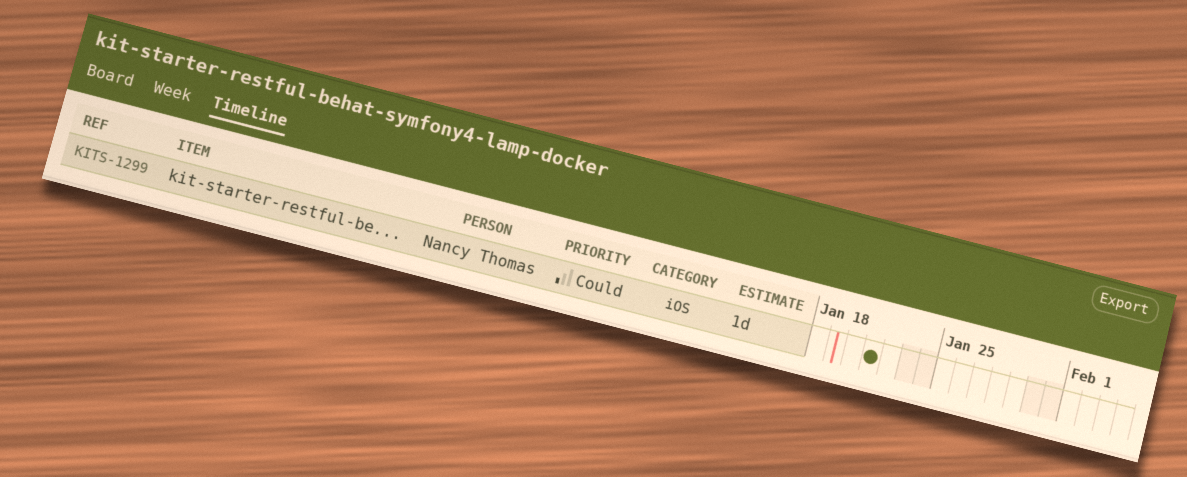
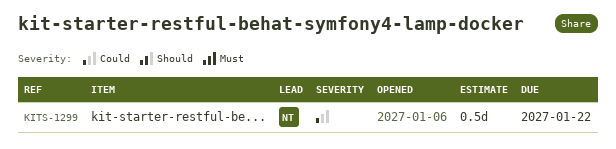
KITS-1299, estimate: 1d -> 0.5d
KITS-1299, due: Jan 21 -> Jan 22

